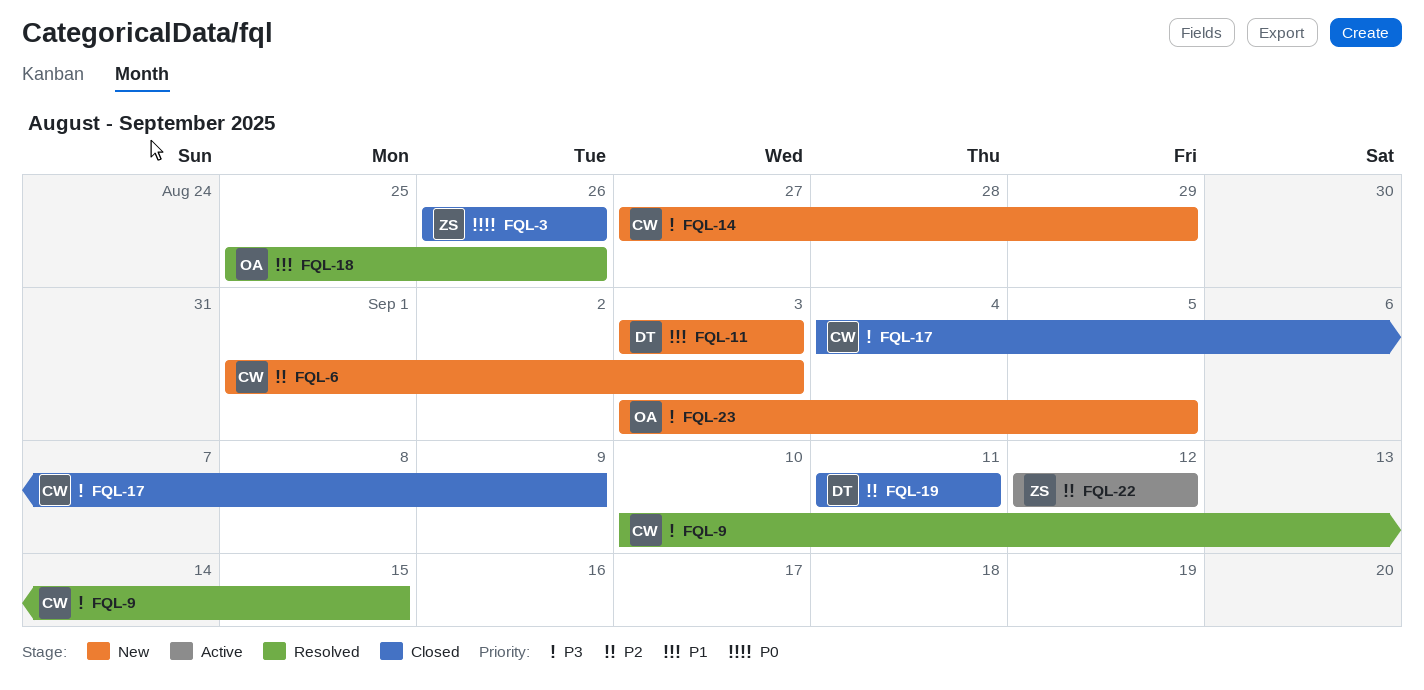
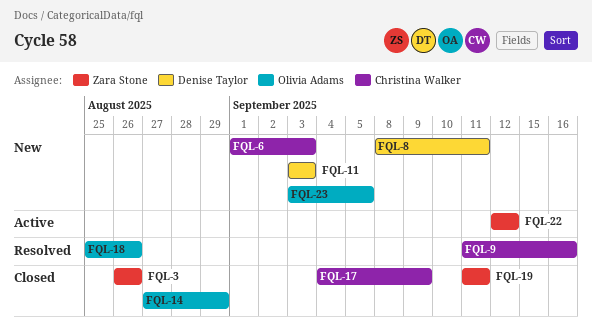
FQL-8: none -> present
FQL-9, start: Sep 10 -> Sep 11
FQL-9, due: Sep 15 -> Sep 16
FQL-14, status: New -> Closed
FQL-14, owner: Christina Walker -> Olivia Adams
FQL-19, owner: Denise Taylor -> Zara Stone

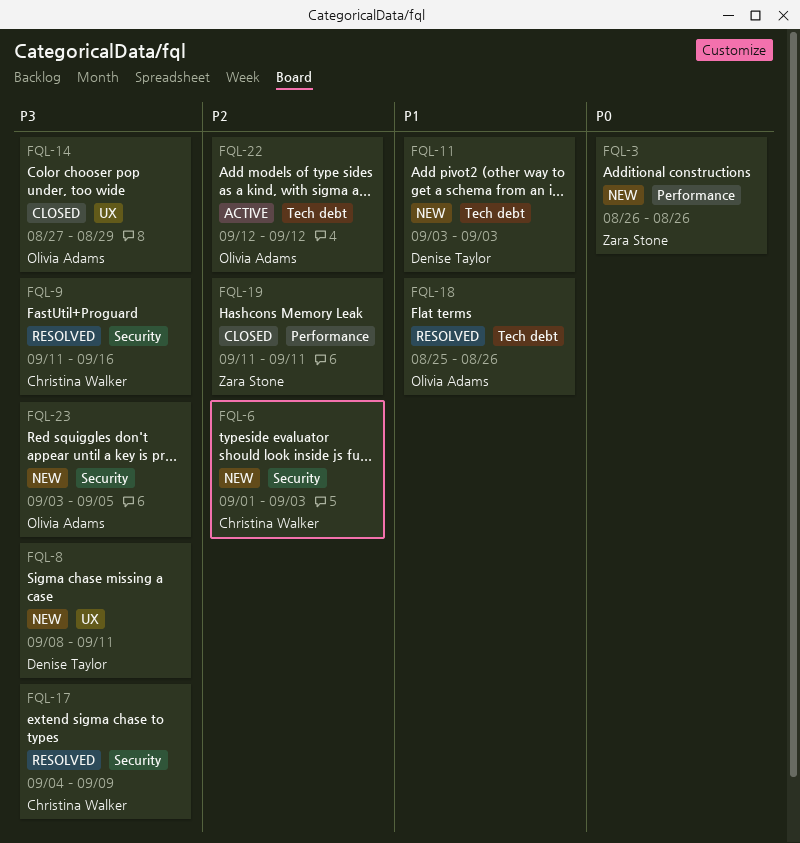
FQL-3, status: Closed -> New
FQL-17, status: Closed -> Resolved
FQL-22, owner: Zara Stone -> Olivia Adams

